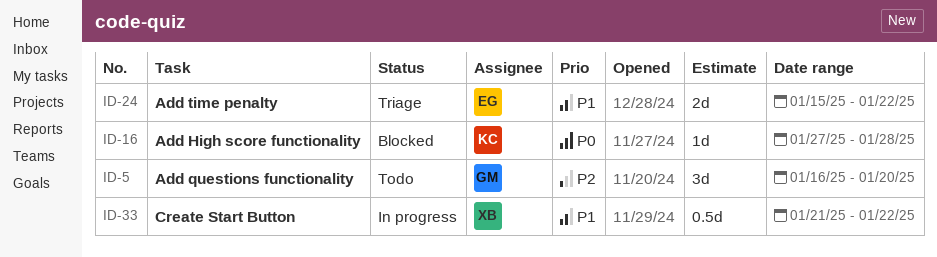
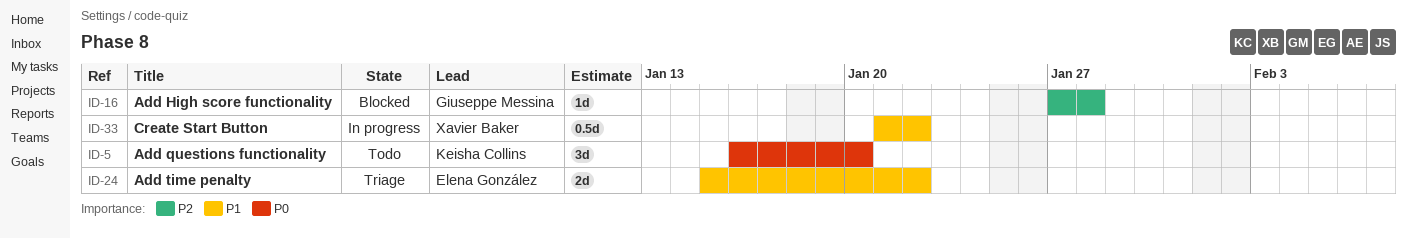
ID-5, owner: Giuseppe Messina -> Keisha Collins
ID-5, priority: P2 -> P0
ID-16, owner: Keisha Collins -> Giuseppe Messina
ID-16, priority: P0 -> P2

